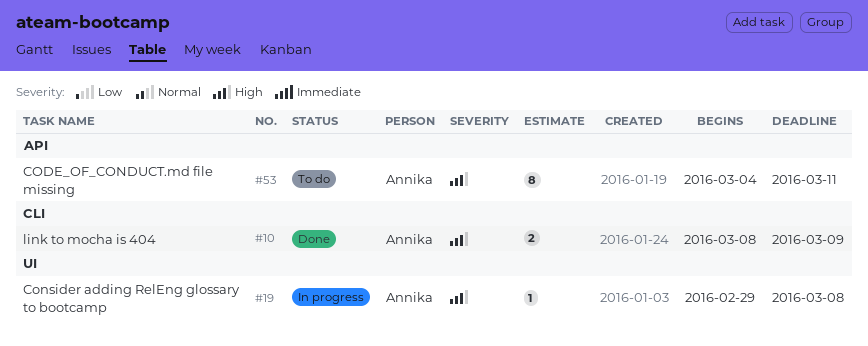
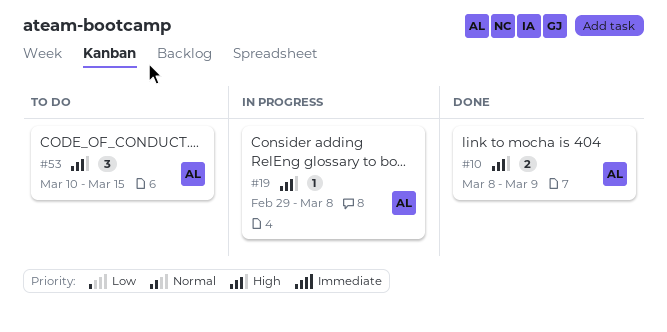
#53, estimate: 8 -> 3
#53, start: Mar 4 -> Mar 10
#53, due: Mar 11 -> Mar 15

